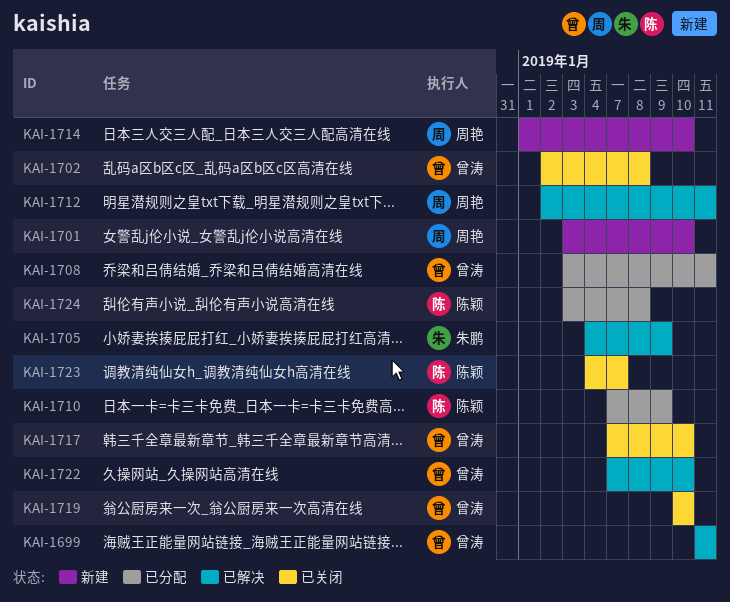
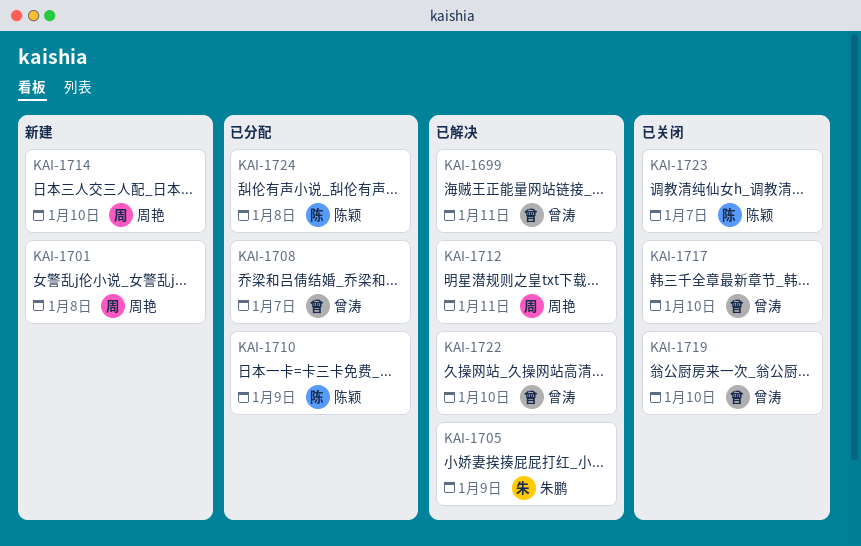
KAI-1701, due: Jan 10 -> Jan 8
KAI-1702: present -> none
KAI-1708, due: Jan 11 -> Jan 7

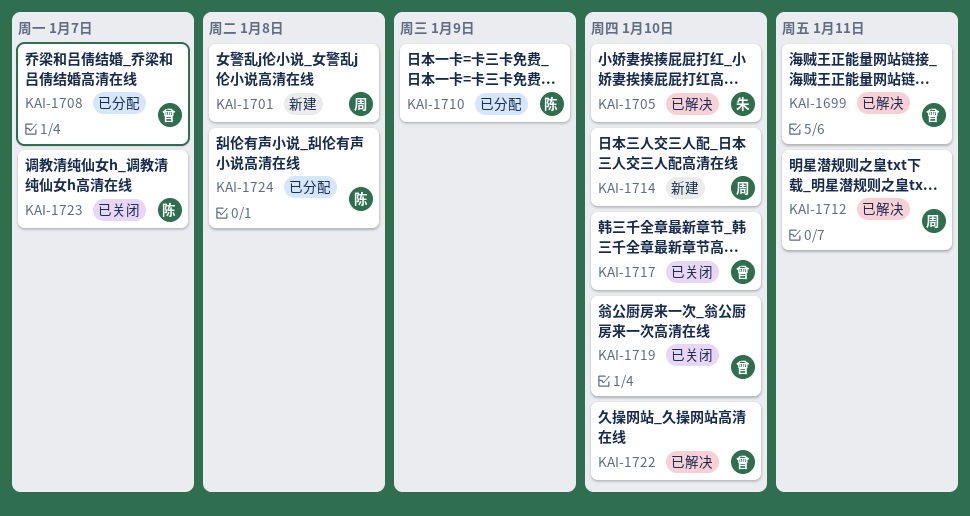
KAI-1705, due: Jan 9 -> Jan 10

